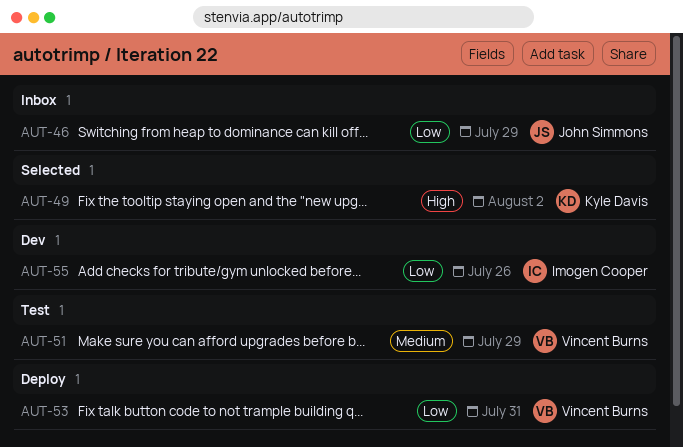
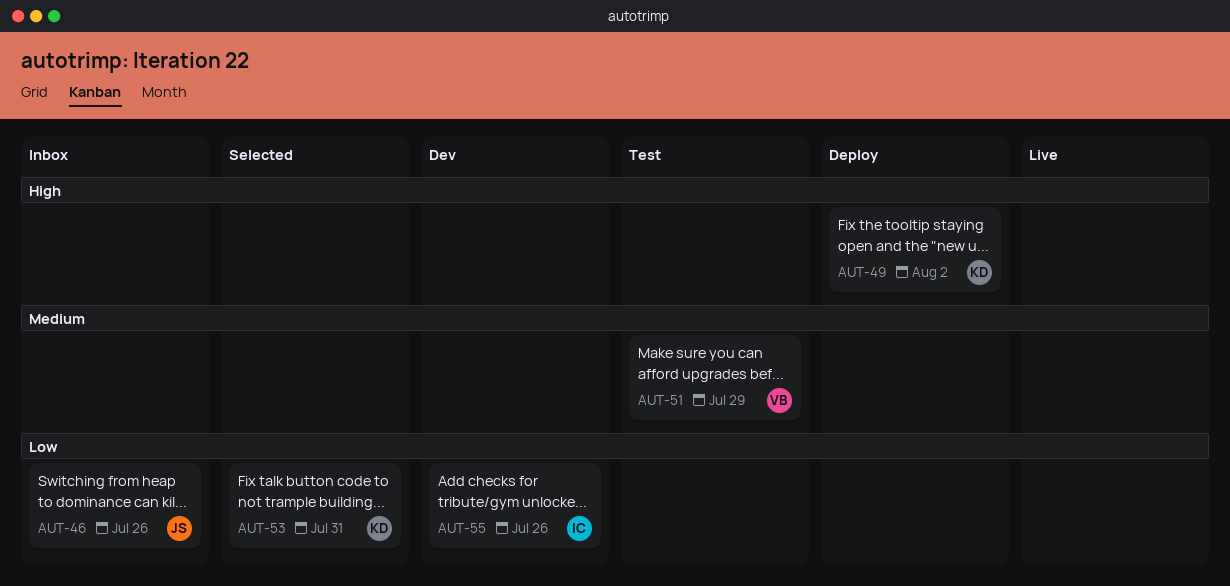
AUT-46, due: Jul 29 -> Jul 26
AUT-49, status: Selected -> Deploy
AUT-53, status: Deploy -> Selected
AUT-53, owner: Vincent Burns -> Kyle Davis

